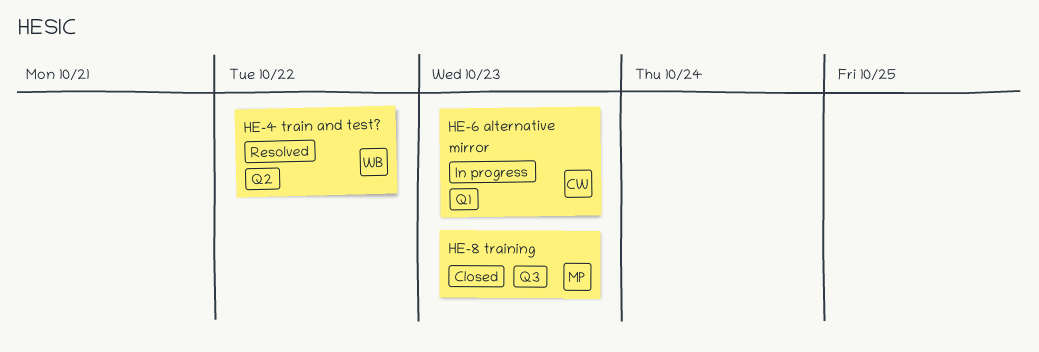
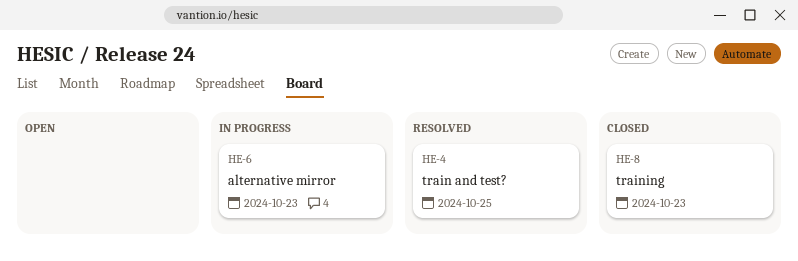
HE-4, due: Oct 22 -> Oct 25

